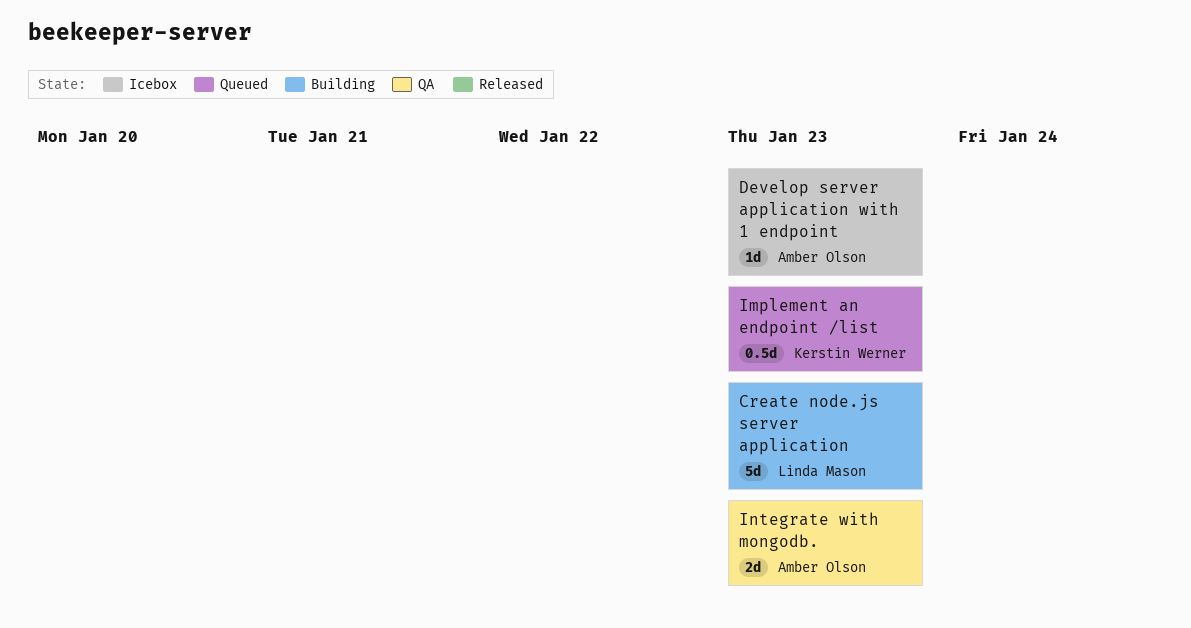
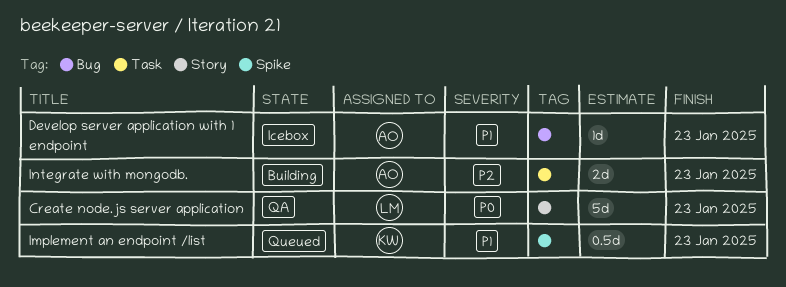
Create node.js server application, status: Building -> QA
Integrate with mongodb., status: QA -> Building

